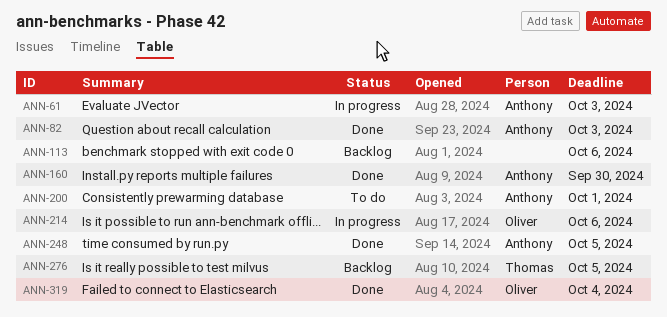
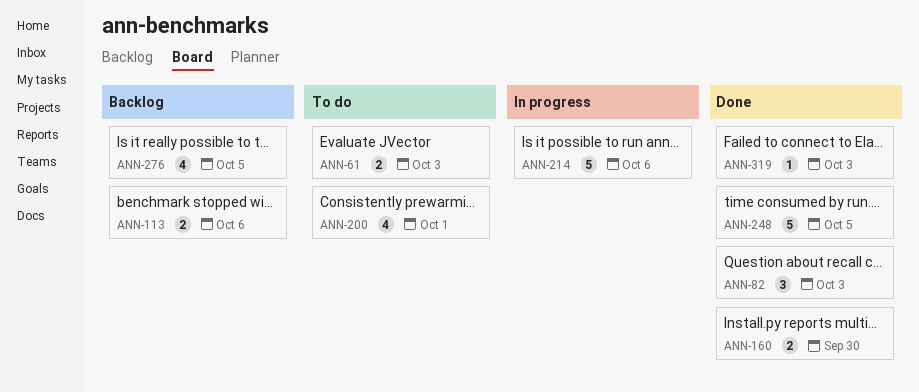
ANN-61, status: In progress -> To do
ANN-319, due: Oct 4 -> Oct 3

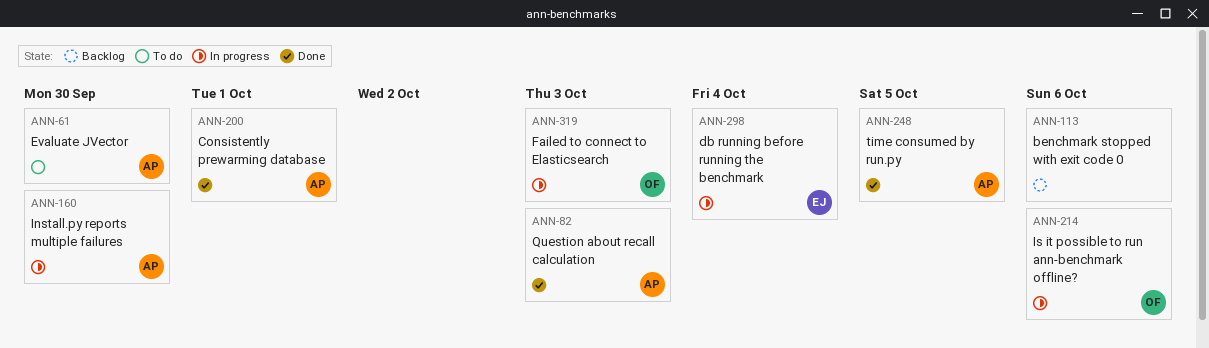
ANN-61, due: Oct 3 -> Sep 30
ANN-160, status: Done -> In progress
ANN-200, status: To do -> Done
ANN-276: present -> none
ANN-298: none -> present
ANN-319, status: Done -> In progress

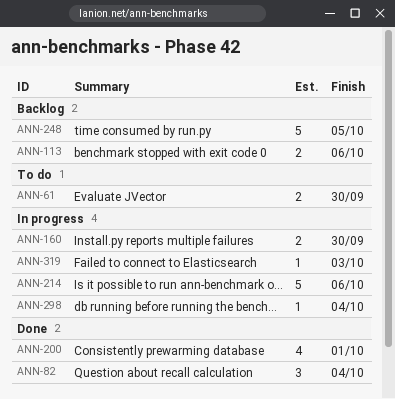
ANN-82, due: Oct 3 -> Oct 4
ANN-248, status: Done -> Backlog

